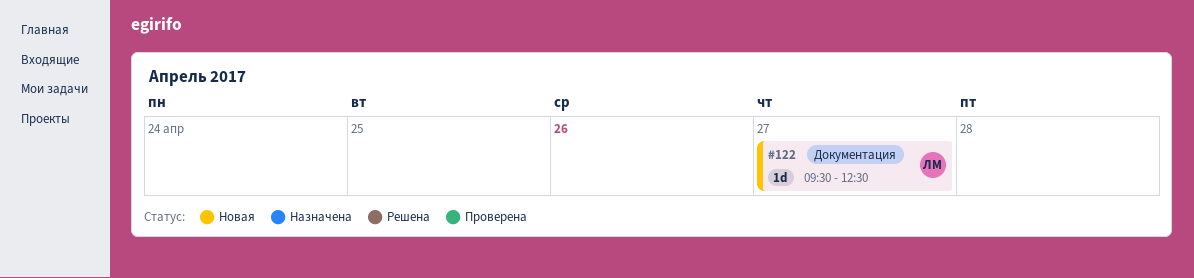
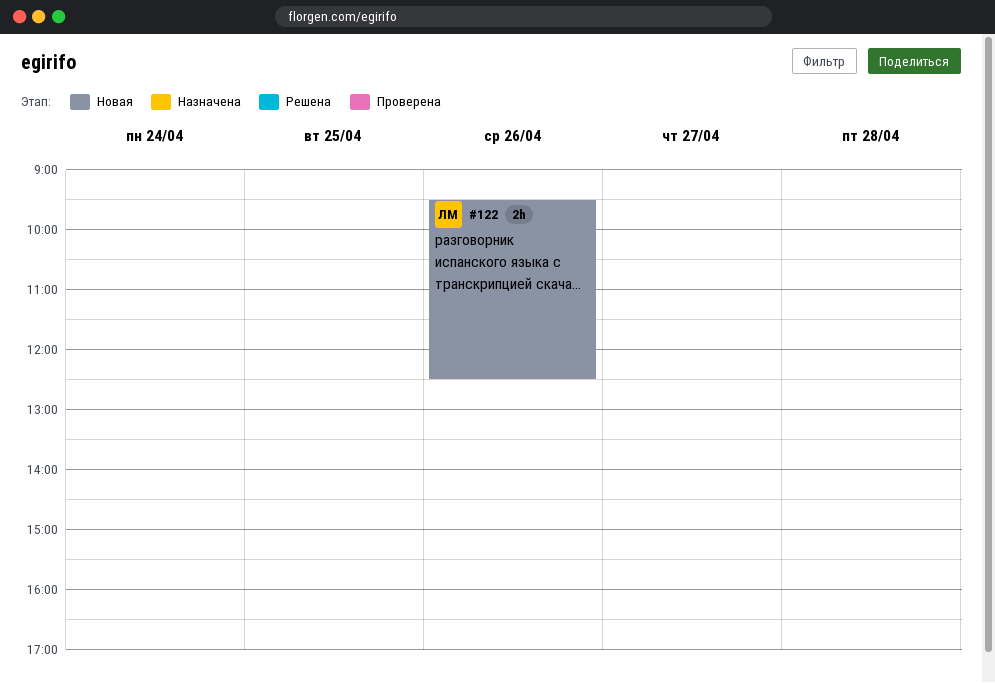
#122, estimate: 1d -> 2h
#122, day: Apr 27 -> Apr 26

